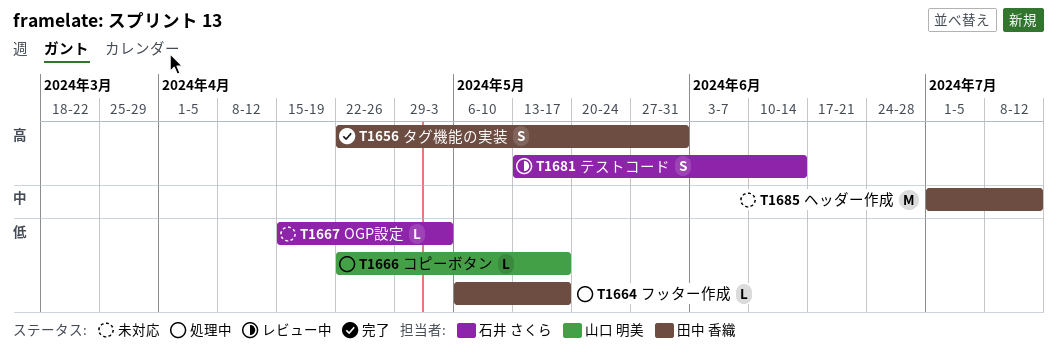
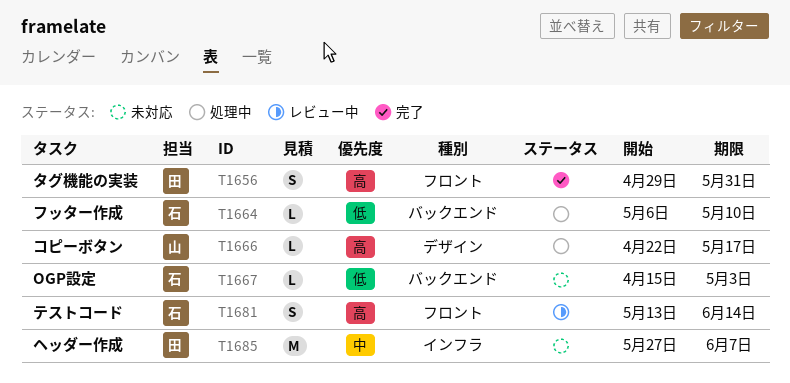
T1656, start: Apr 22 -> Apr 29
T1664, owner: 田中 香織 -> 石井 さくら
T1664, due: May 17 -> May 10
T1666, priority: 低 -> 高
T1685, start: Jul 1 -> May 27
T1685, due: Jul 12 -> Jun 7

